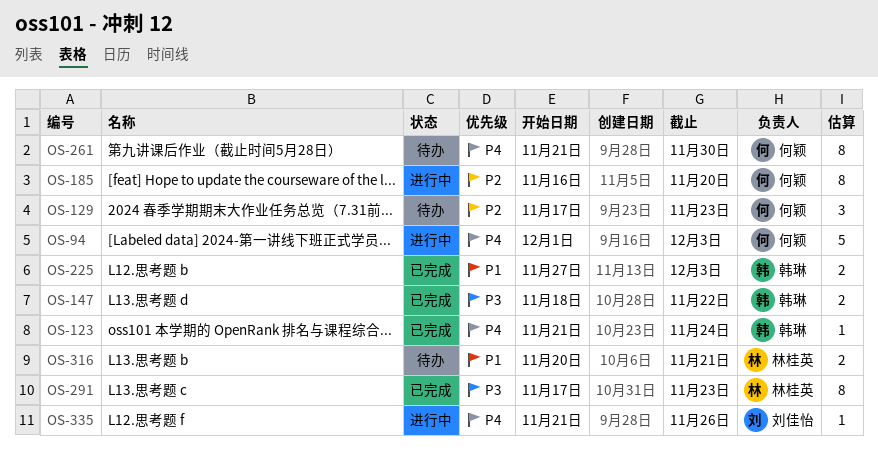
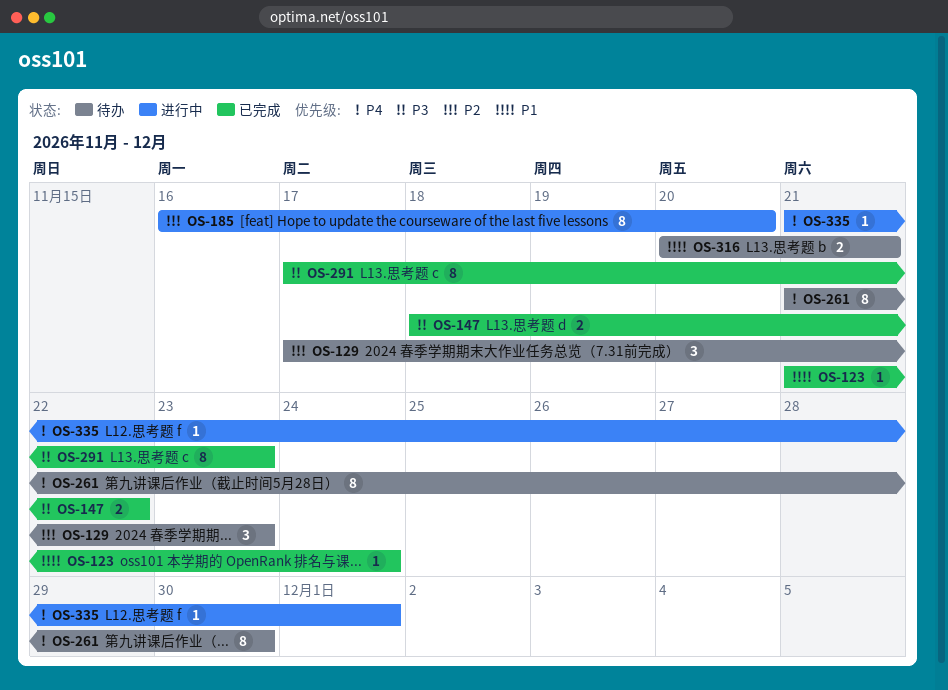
OS-94: present -> none
OS-123, priority: P4 -> P1
OS-225: present -> none
OS-335, due: Nov 26 -> Dec 1

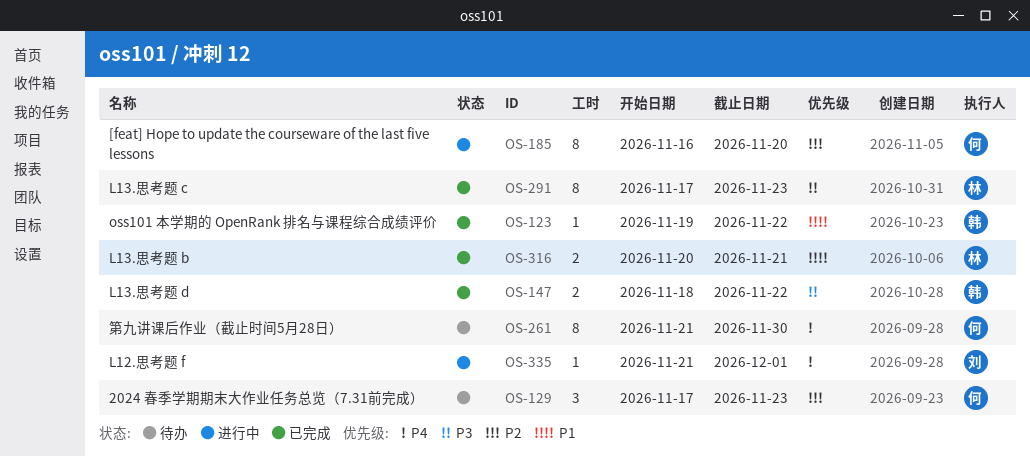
OS-123, start: Nov 21 -> Nov 19
OS-123, due: Nov 24 -> Nov 22
OS-316, status: 待办 -> 已完成

